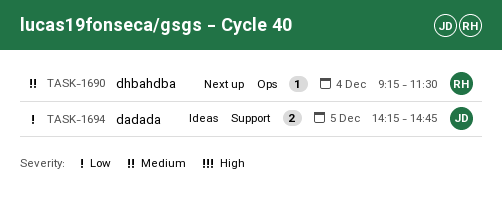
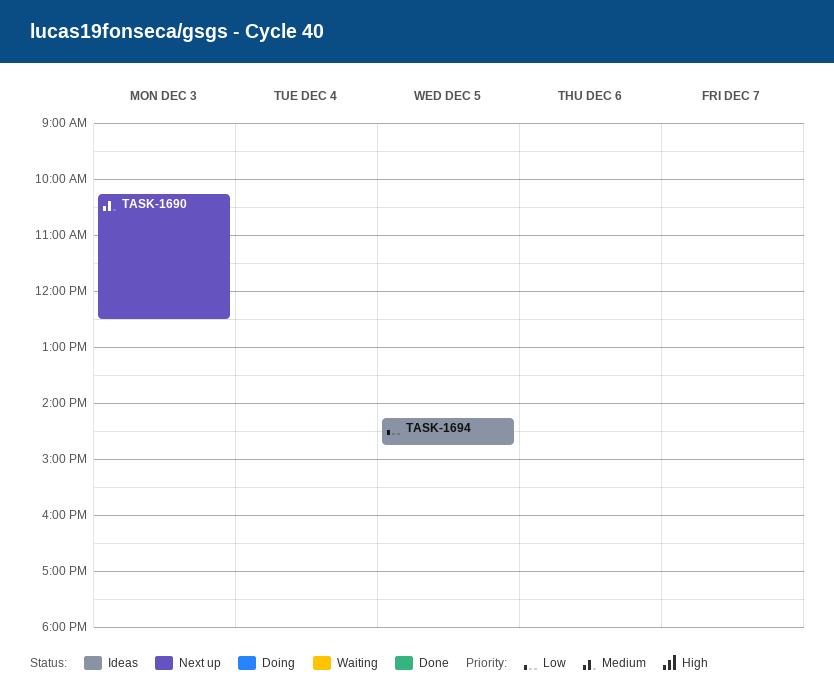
TASK-1690, day: Dec 4 -> Dec 3
TASK-1690, begins: 09:15 -> 10:15
TASK-1690, ends: 11:30 -> 12:30

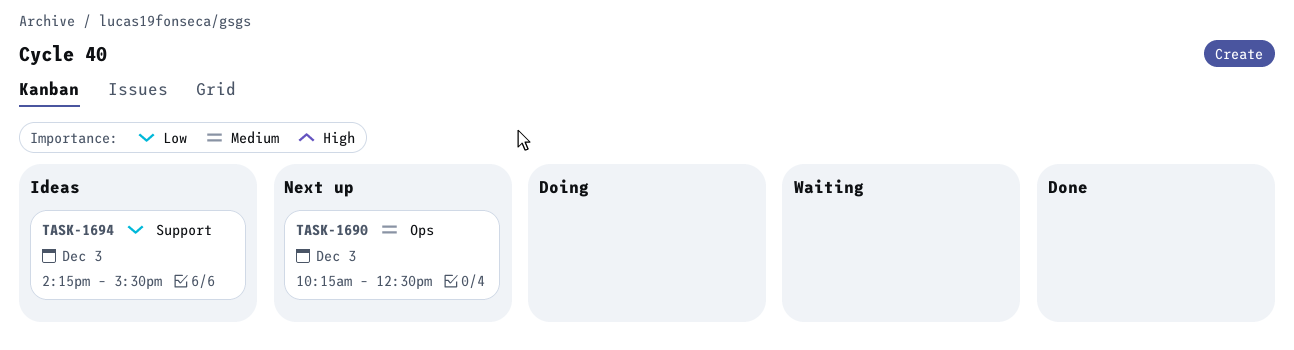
TASK-1694, day: Dec 5 -> Dec 3
TASK-1694, ends: 14:45 -> 15:30

